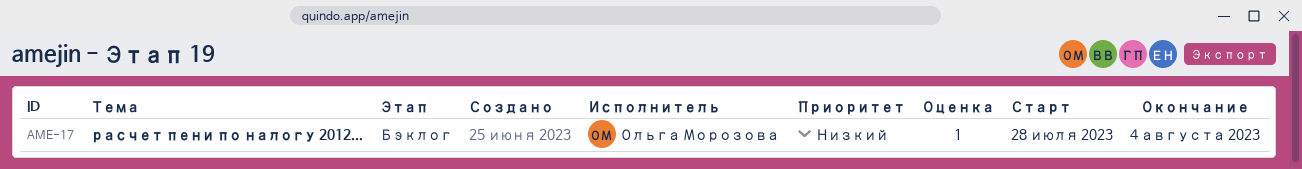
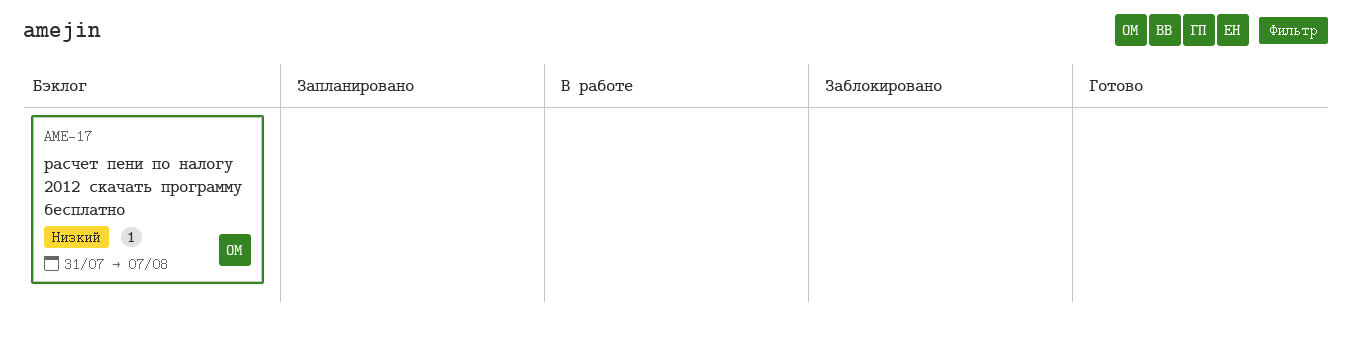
AME-17, start: Jul 28 -> Jul 31
AME-17, due: Aug 4 -> Aug 7

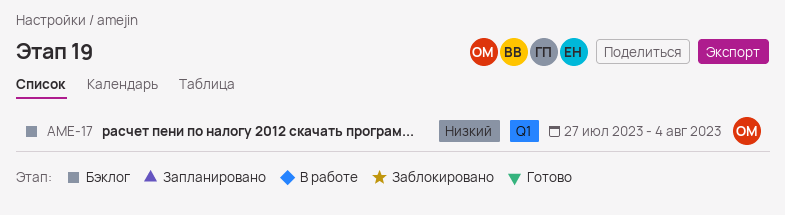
AME-17, start: Jul 31 -> Jul 27
AME-17, due: Aug 7 -> Aug 4

